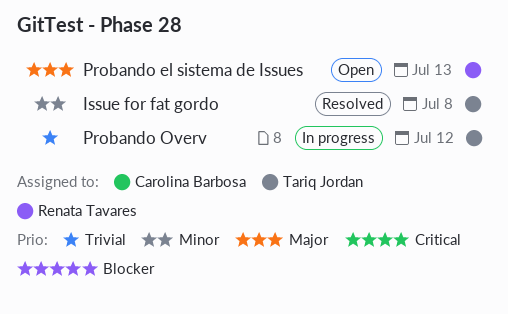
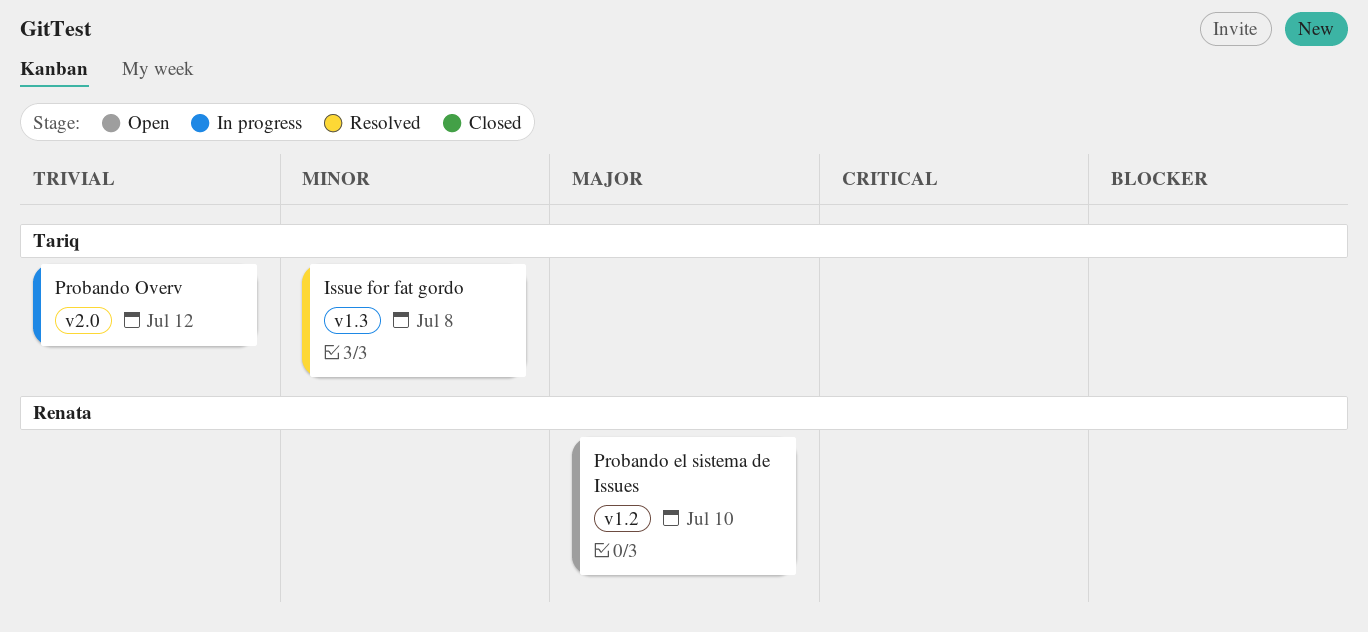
Probando el sistema de Issues, due: Jul 13 -> Jul 10

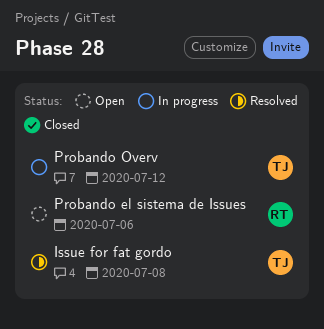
Probando el sistema de Issues, due: Jul 10 -> Jul 6

